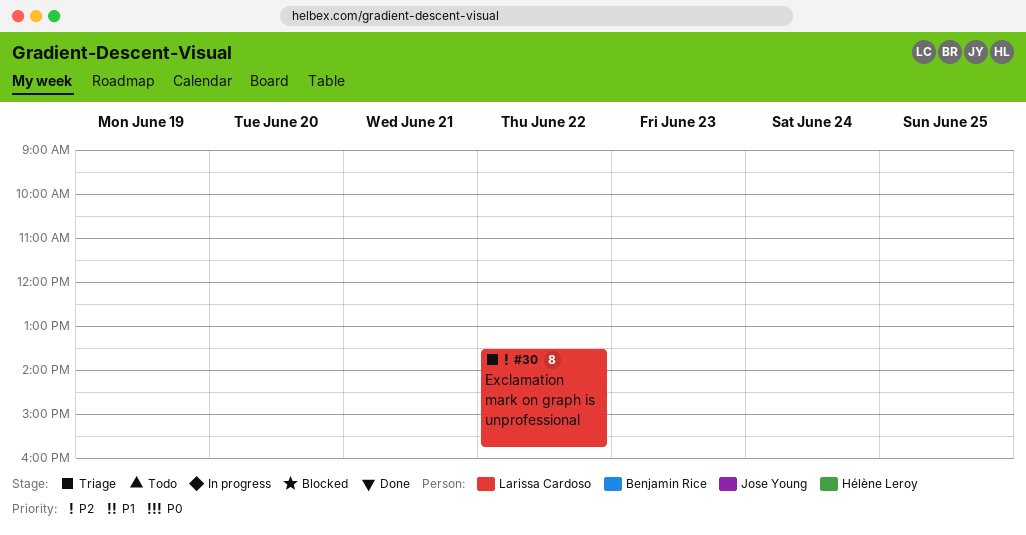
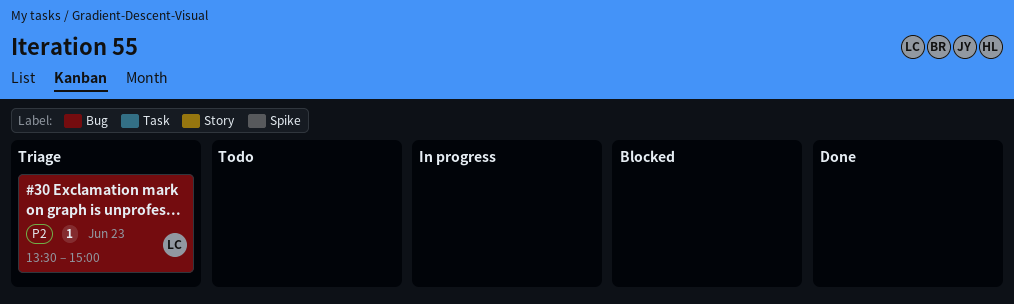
#30, estimate: 8 -> 1
#30, day: Jun 22 -> Jun 23
#30, ends: 15:45 -> 15:00

